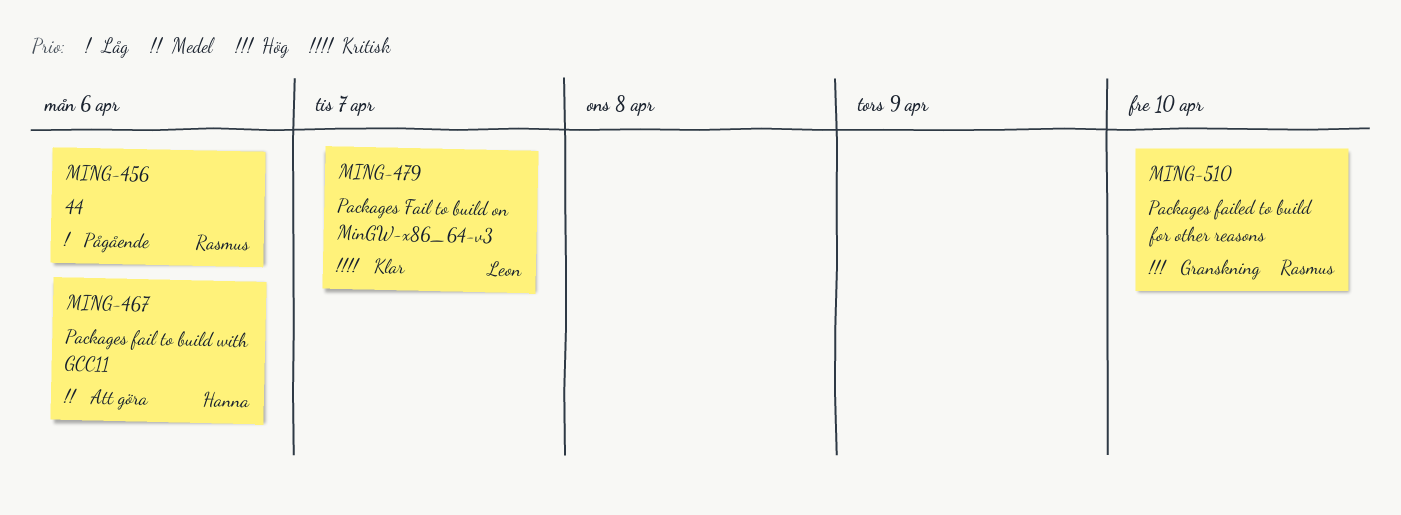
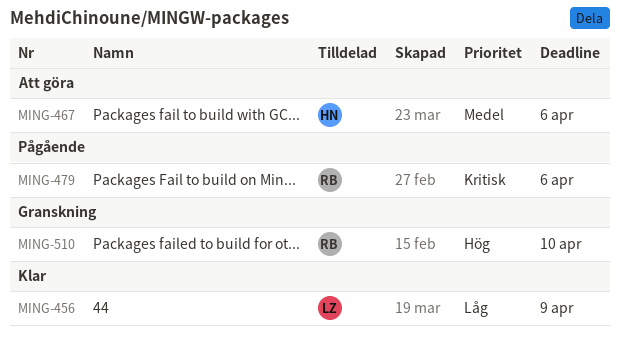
MING-456, status: Pågående -> Klar
MING-456, owner: Rasmus -> Leon
MING-456, due: Apr 6 -> Apr 9
MING-479, status: Klar -> Pågående
MING-479, owner: Leon -> Rasmus
MING-479, due: Apr 7 -> Apr 6

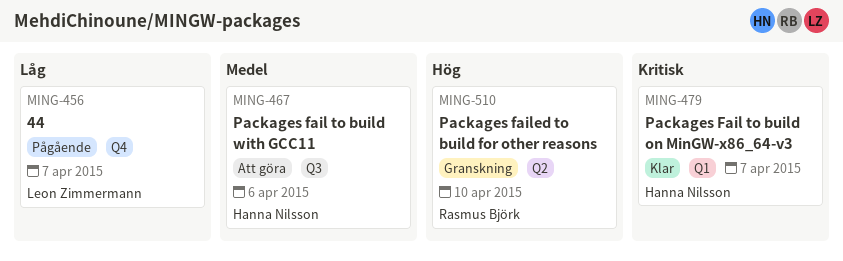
MING-456, status: Klar -> Pågående
MING-456, due: Apr 9 -> Apr 7
MING-479, status: Pågående -> Klar
MING-479, owner: Rasmus Björk -> Hanna Nilsson
MING-479, due: Apr 6 -> Apr 7

